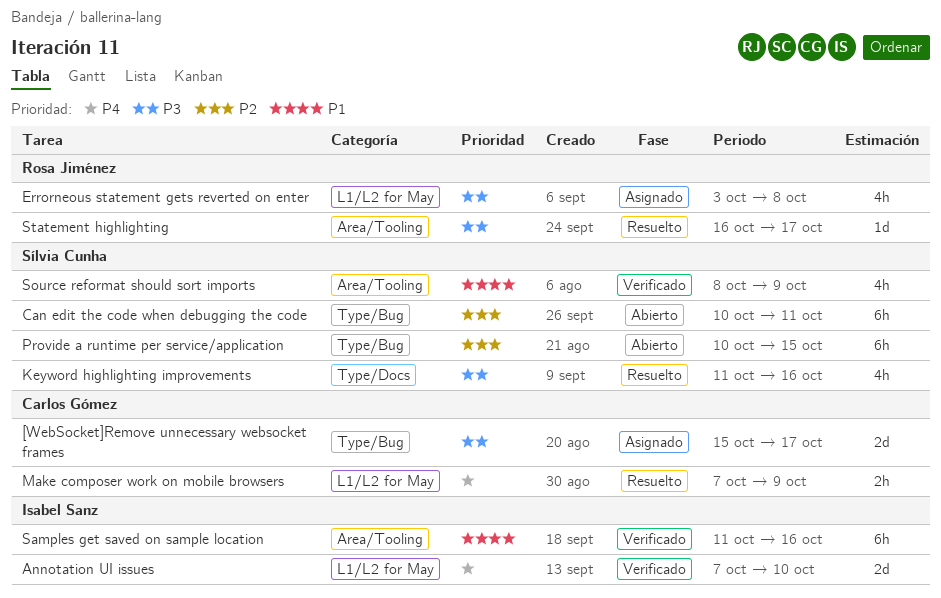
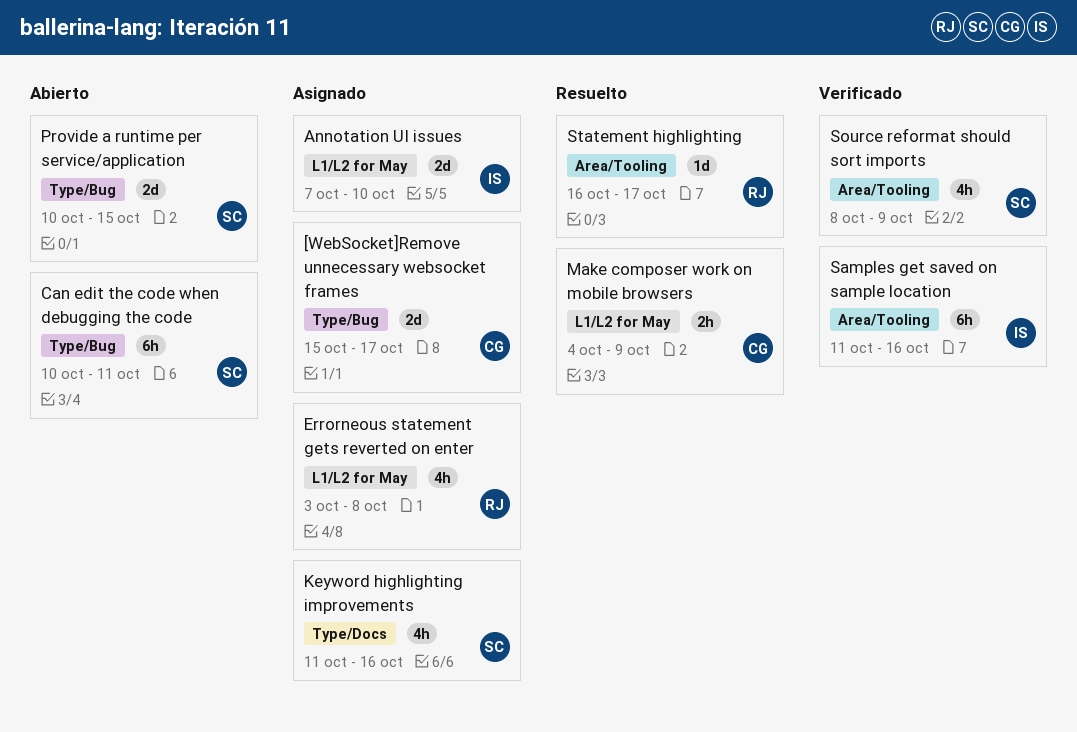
Annotation UI issues, status: Verificado -> Asignado
Keyword highlighting improvements, status: Resuelto -> Asignado
Make composer work on mobile browsers, start: Oct 7 -> Oct 4
Provide a runtime per service/application, estimate: 6h -> 2d

